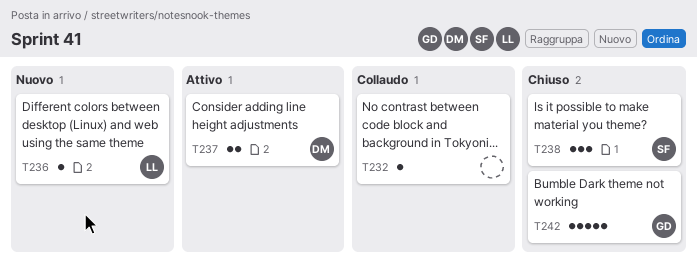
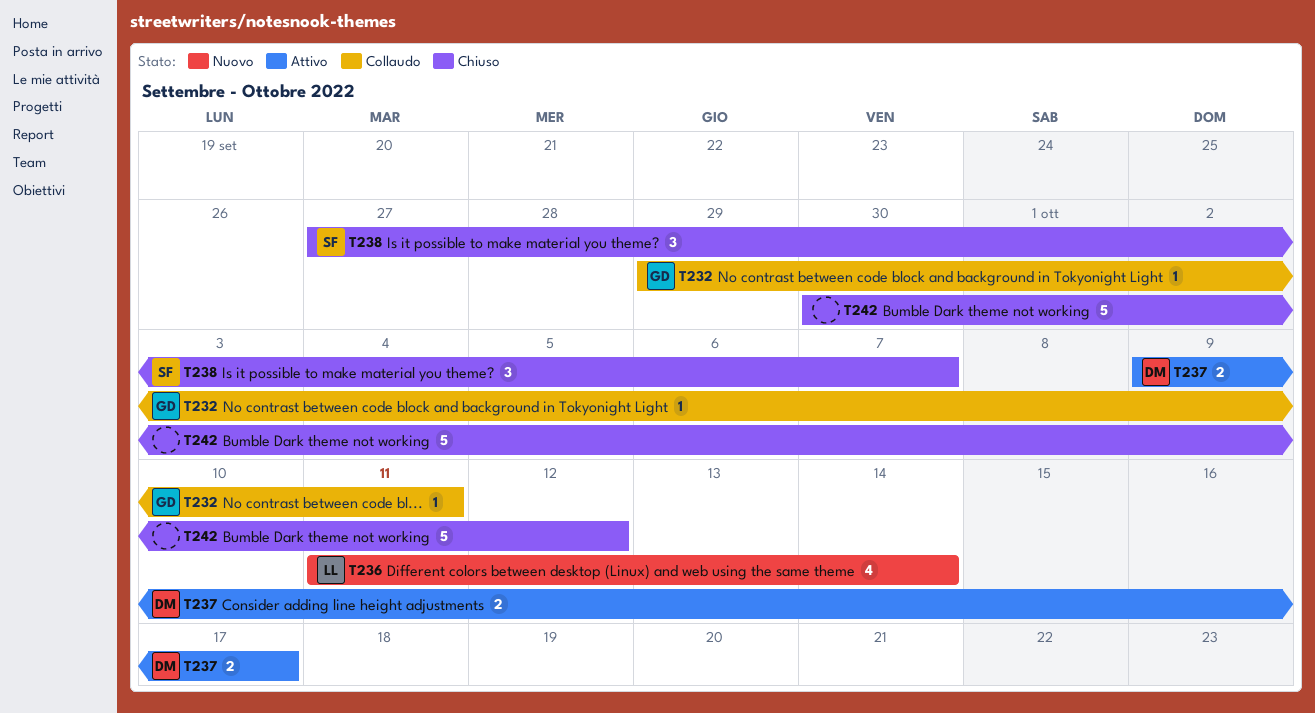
T232, owner: none -> GD
T236, estimate: 1 -> 4
T242, owner: GD -> none

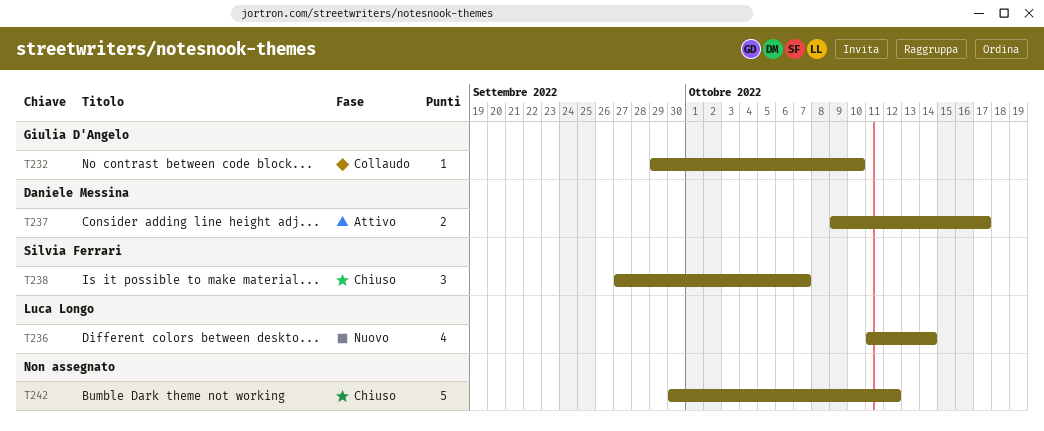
T232, due: Oct 11 -> Oct 10

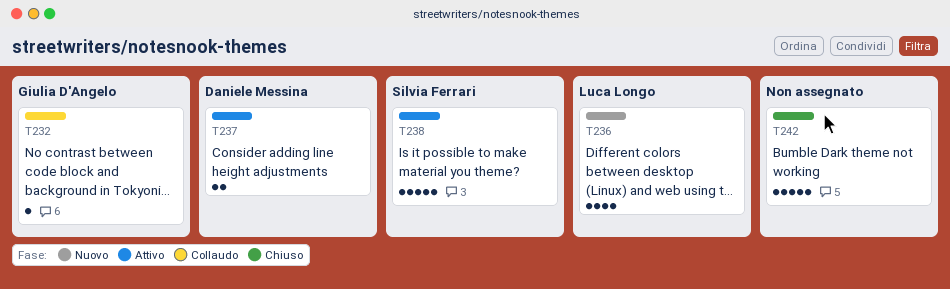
T238, status: Chiuso -> Attivo
T238, estimate: 3 -> 5

